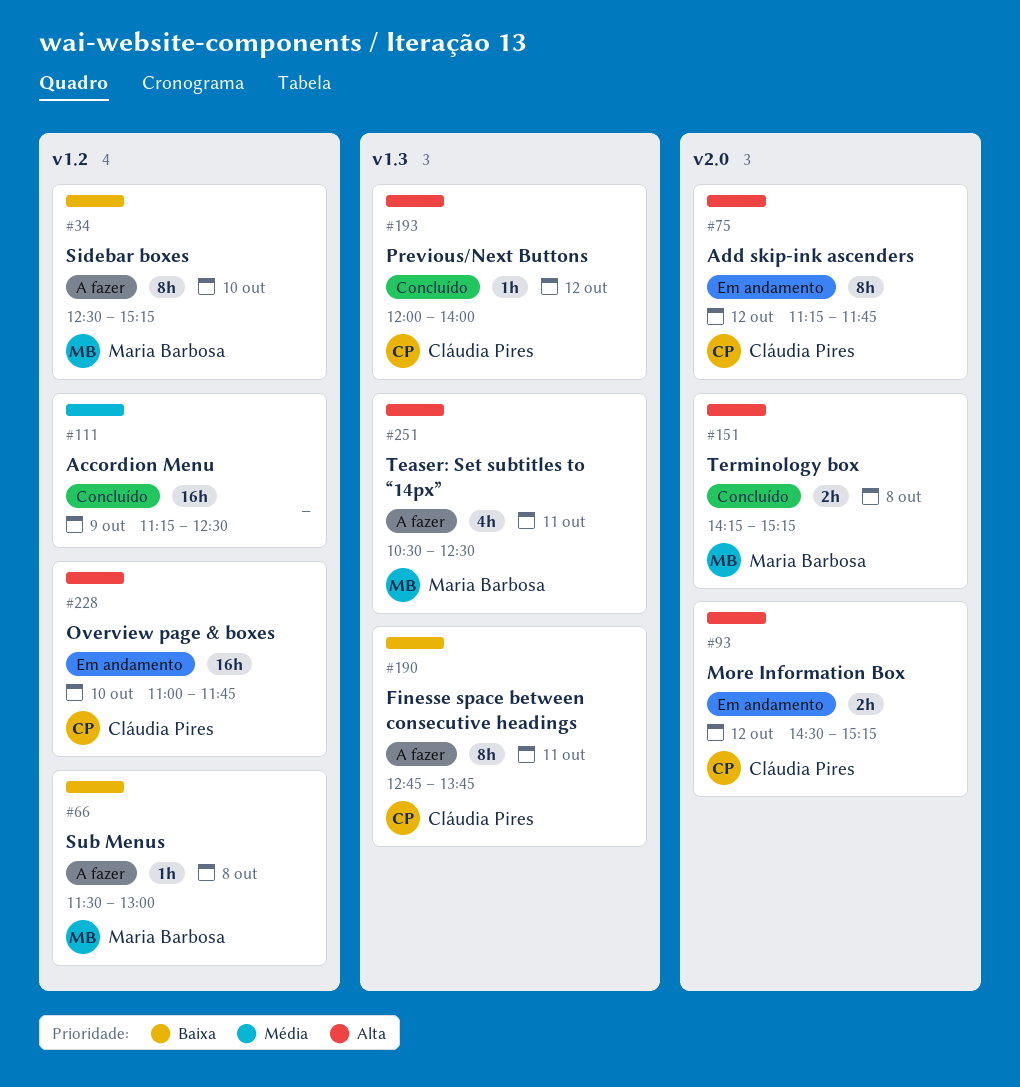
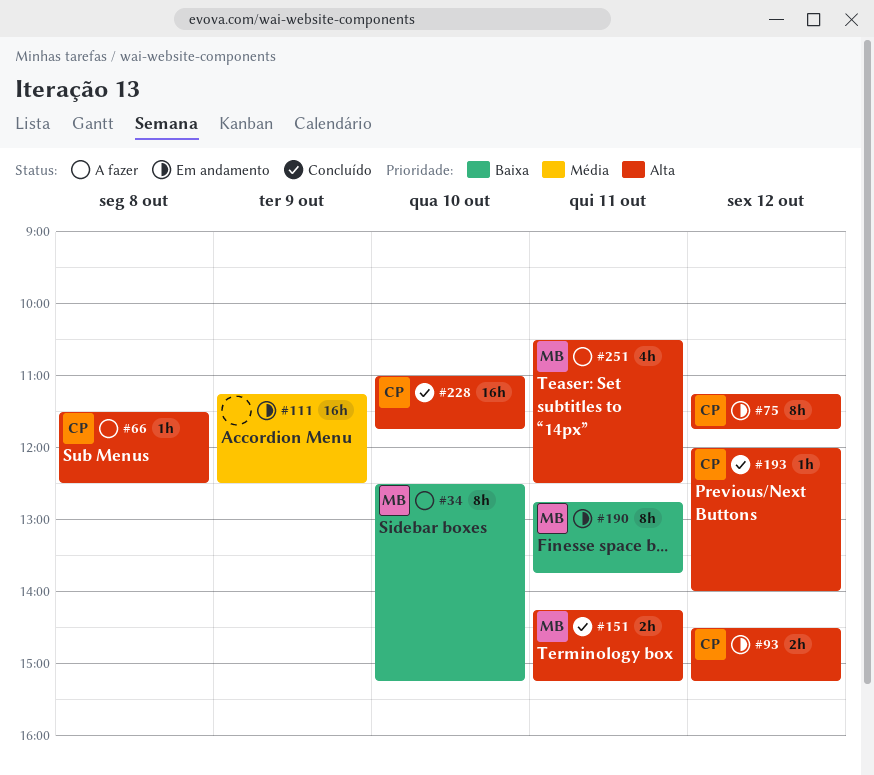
#66, owner: Maria Barbosa -> Cláudia Pires
#66, priority: Baixa -> Alta
#66, ends: 13:00 -> 12:30
#111, status: Concluído -> Em andamento
#151, day: Oct 8 -> Oct 11
#190, status: A fazer -> Em andamento
#190, owner: Cláudia Pires -> Maria Barbosa
#228, status: Em andamento -> Concluído

